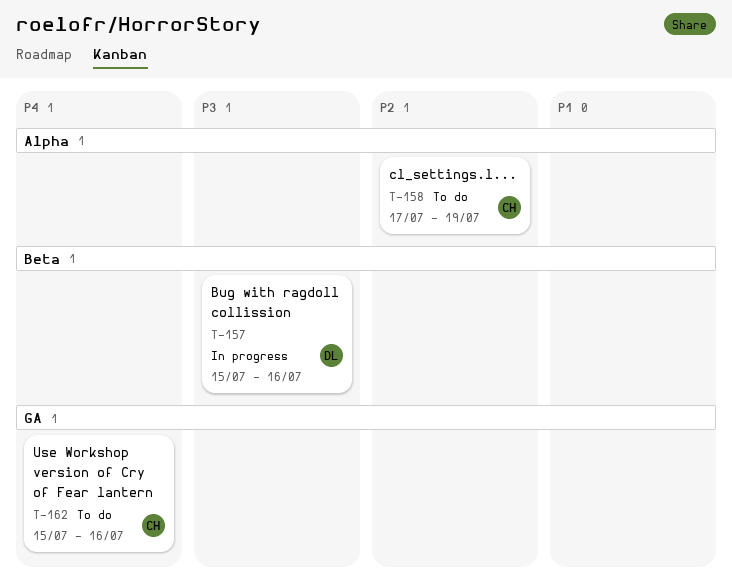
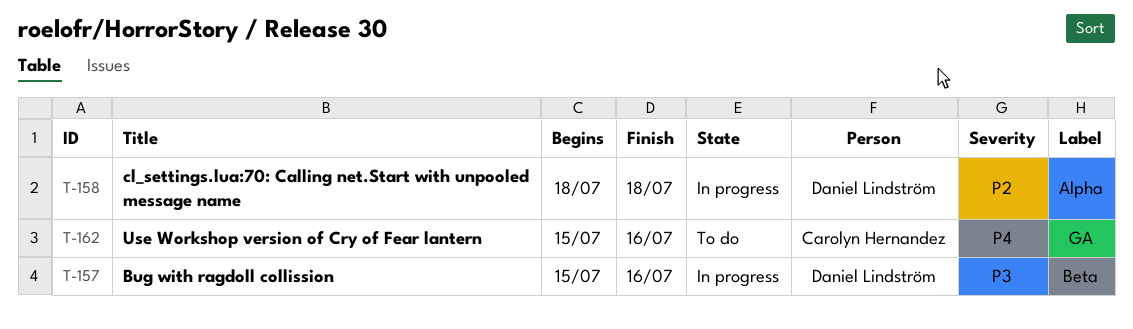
T-158, status: To do -> In progress
T-158, owner: Carolyn Hernandez -> Daniel Lindström
T-158, start: Jul 17 -> Jul 18
T-158, due: Jul 19 -> Jul 18

